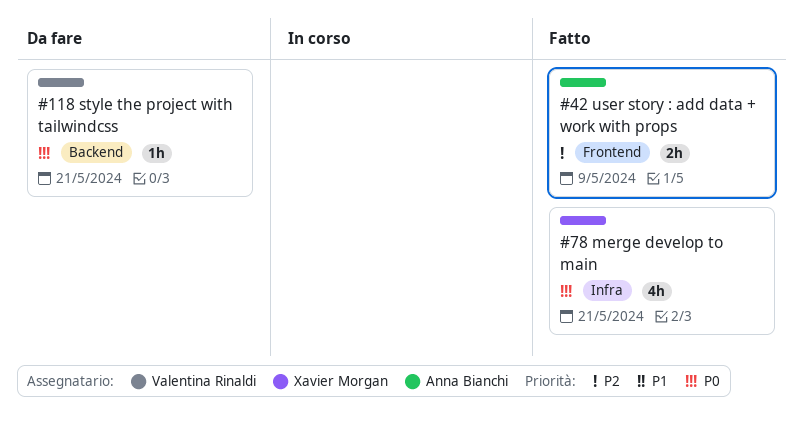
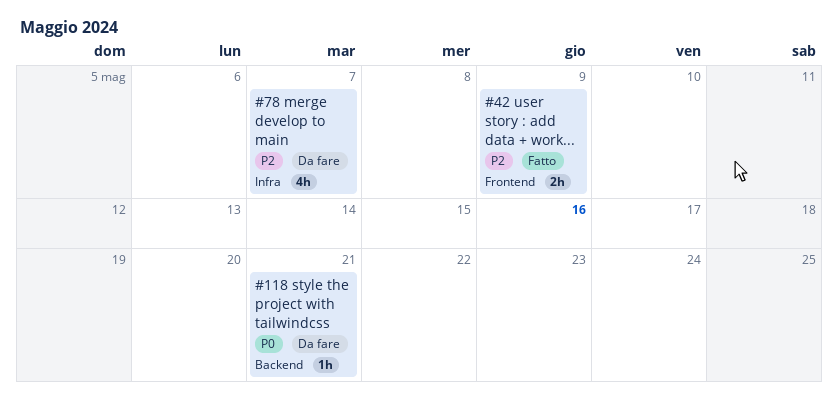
#78, status: Fatto -> Da fare
#78, priority: P0 -> P2
#78, due: May 21 -> May 7

